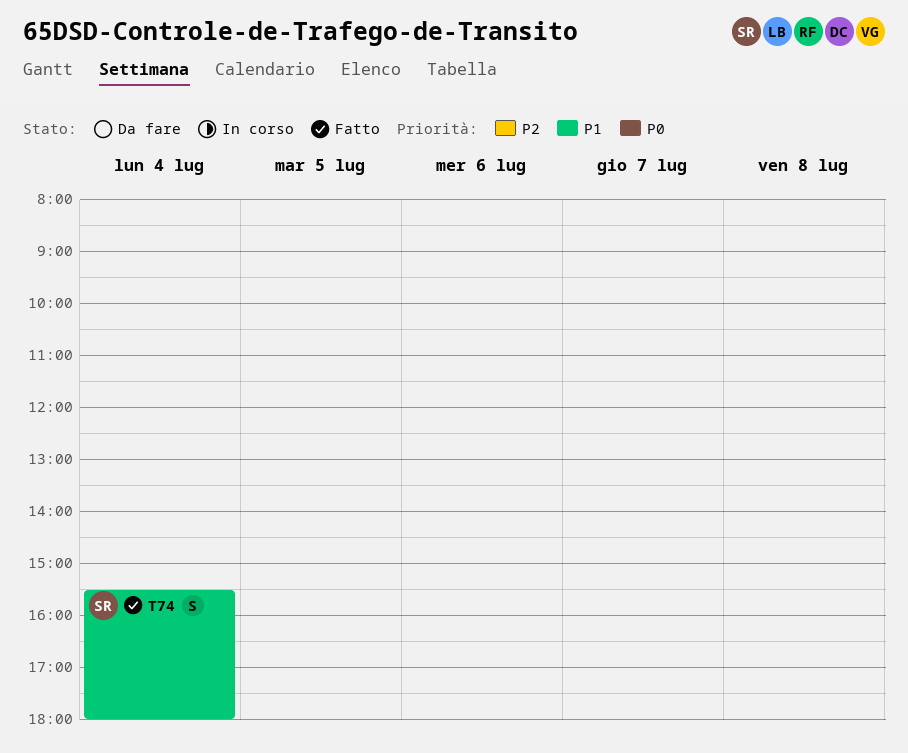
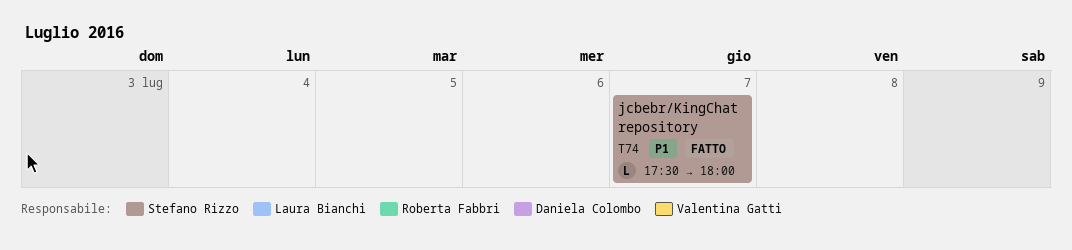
T74, estimate: S -> L
T74, day: Jul 4 -> Jul 7
T74, begins: 15:30 -> 17:30

